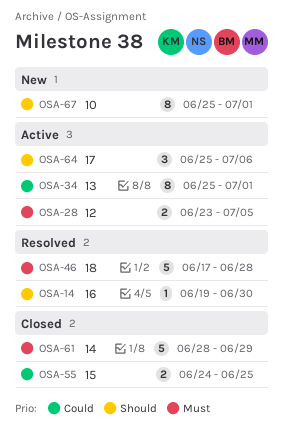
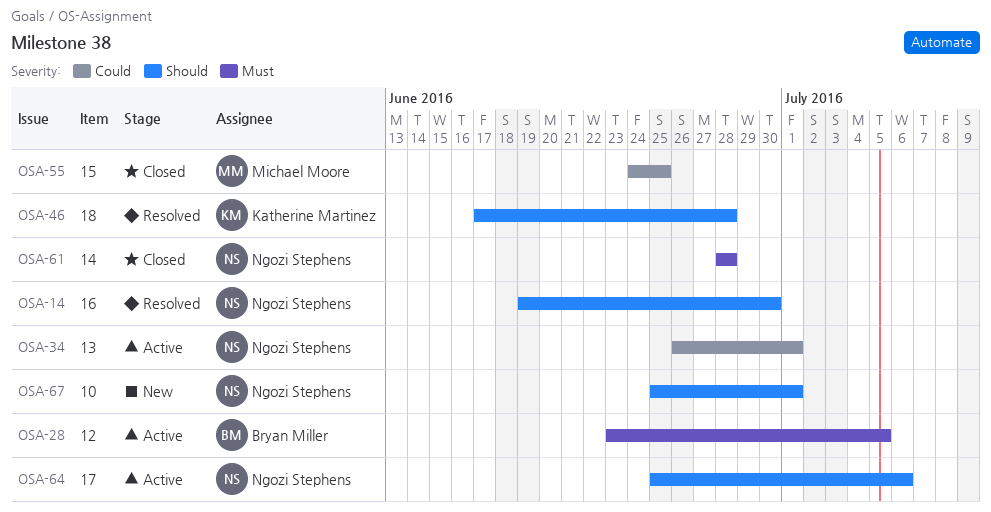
OSA-34, start: Jun 25 -> Jun 26
OSA-46, priority: Must -> Should
OSA-61, due: Jun 29 -> Jun 28

